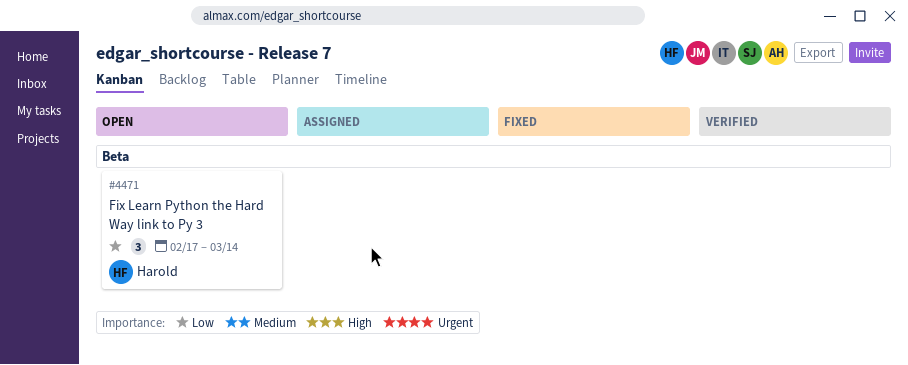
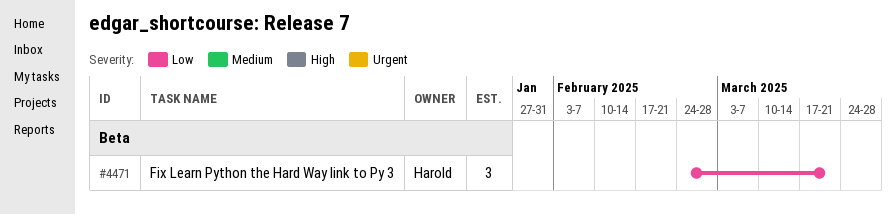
#4471, start: Feb 17 -> Feb 24
#4471, due: Mar 14 -> Mar 21

